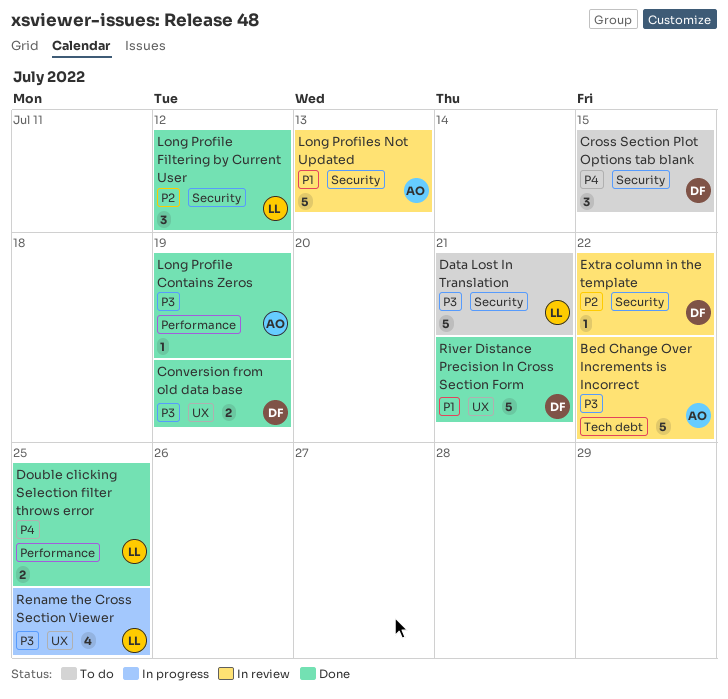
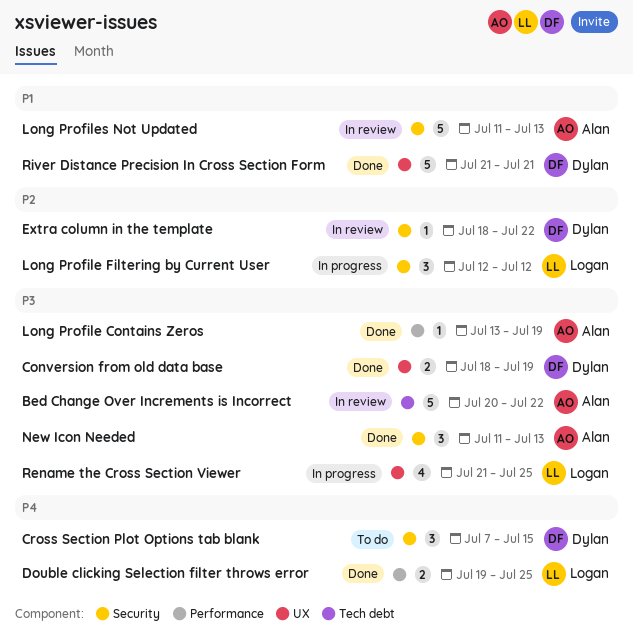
Data Lost In Translation: present -> none
Long Profile Filtering by Current User, status: Done -> In progress
New Icon Needed: none -> present

